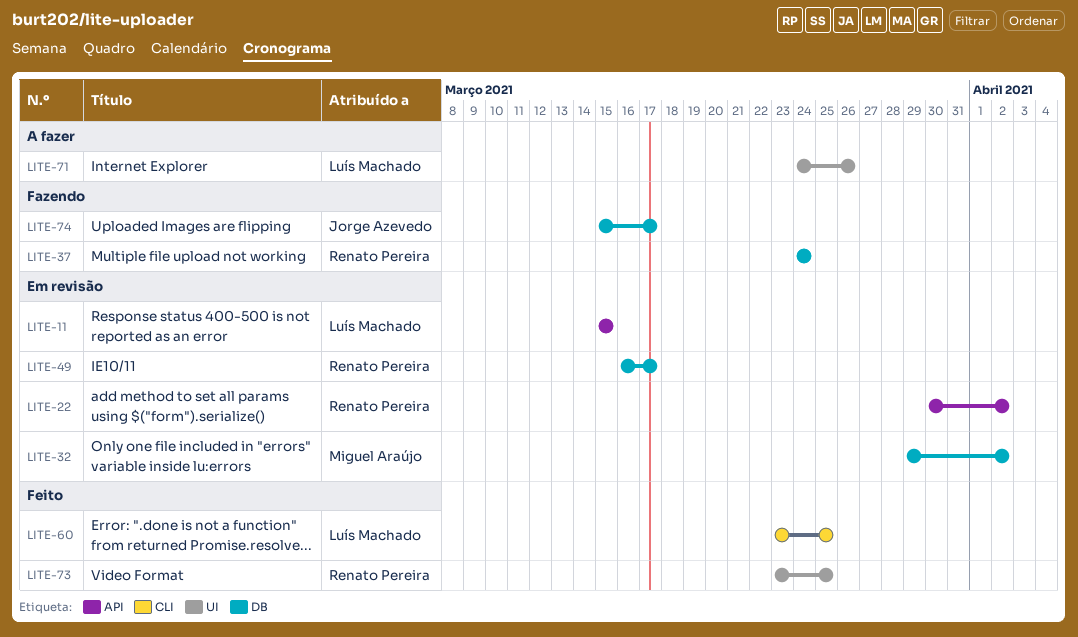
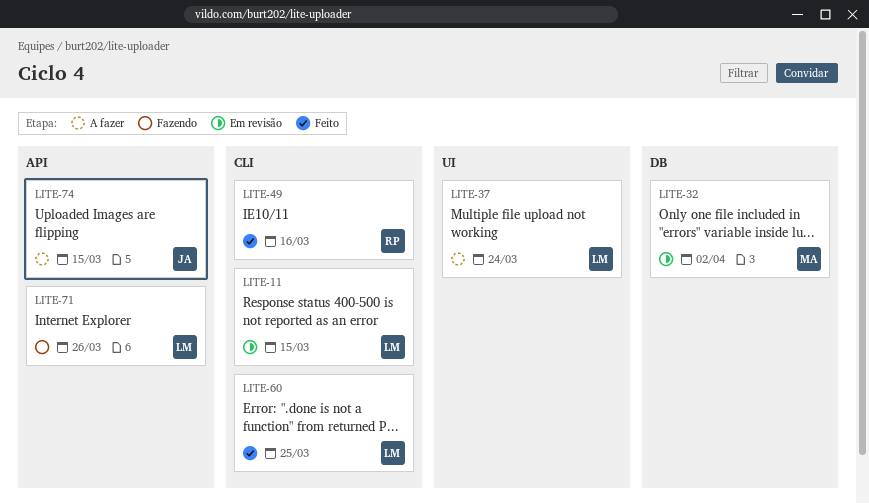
LITE-11, label: API -> CLI
LITE-22: present -> none
LITE-37, status: Fazendo -> A fazer
LITE-37, owner: Renato Pereira -> Luís Machado
LITE-37, label: DB -> UI
LITE-49, status: Em revisão -> Feito
LITE-49, label: DB -> CLI
LITE-49, due: Mar 17 -> Mar 16
LITE-71, status: A fazer -> Fazendo
LITE-71, label: UI -> API
LITE-73: present -> none
LITE-74, status: Fazendo -> A fazer
LITE-74, label: DB -> API
LITE-74, due: Mar 17 -> Mar 15

